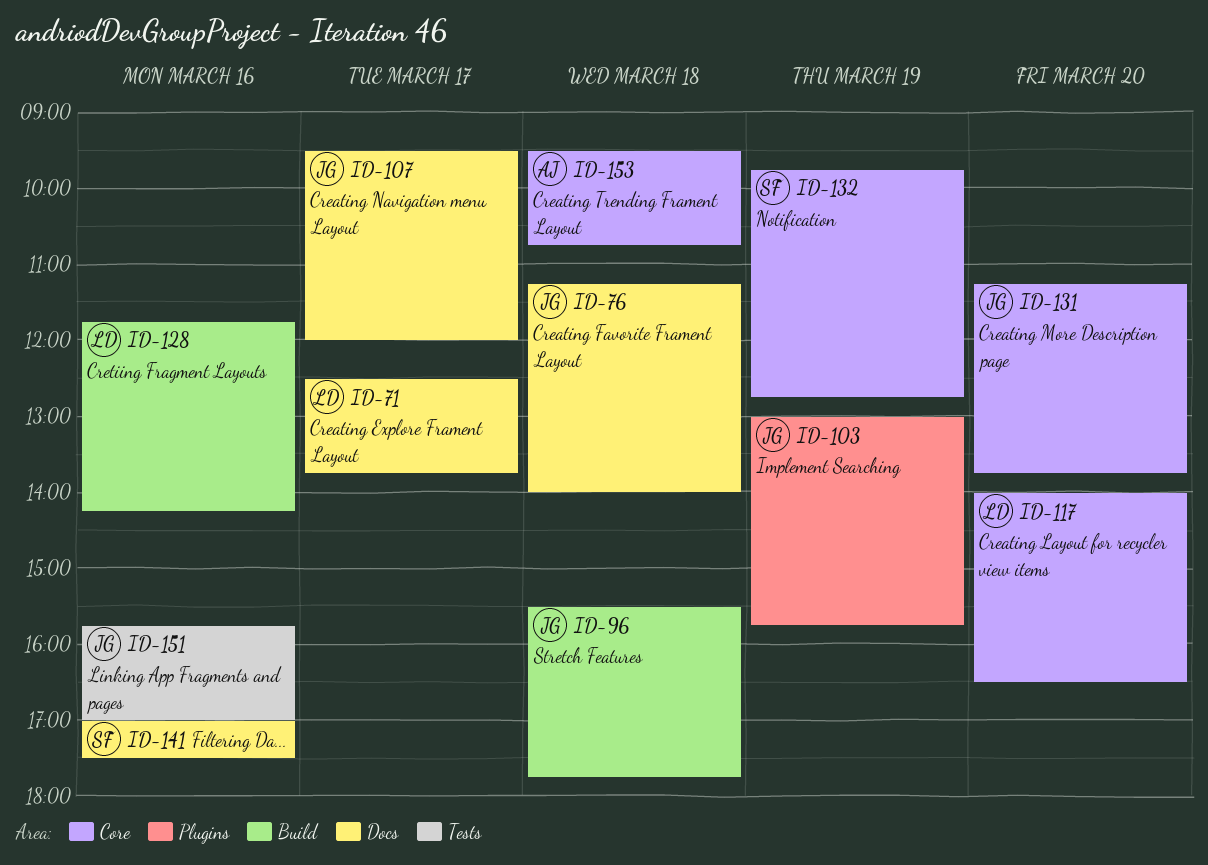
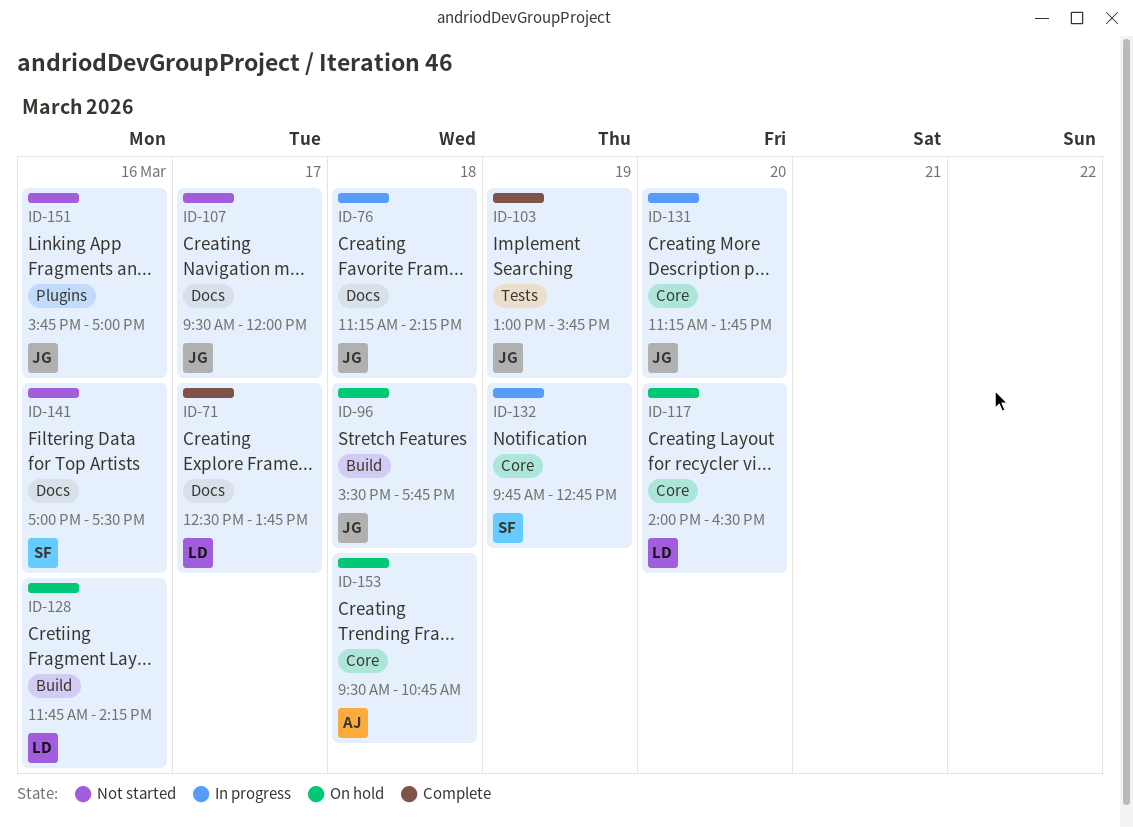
ID-76, ends: 14:00 -> 14:15
ID-103, label: Plugins -> Tests
ID-151, label: Tests -> Plugins

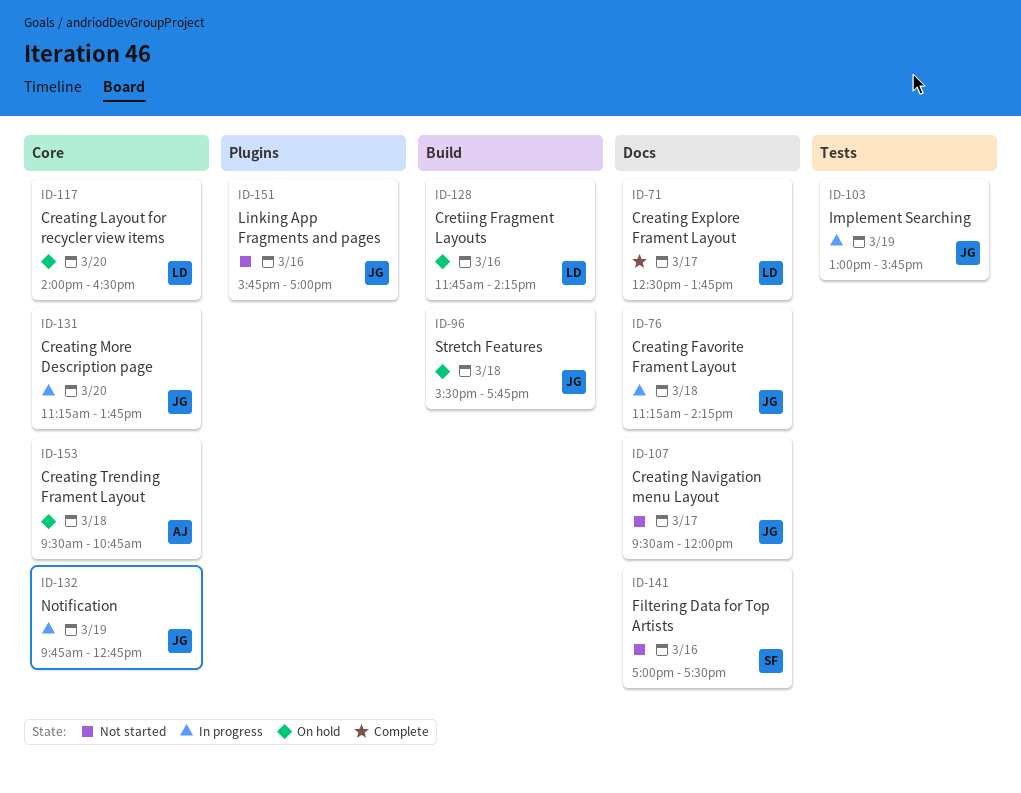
ID-103, status: Complete -> In progress
ID-132, owner: SF -> JG

